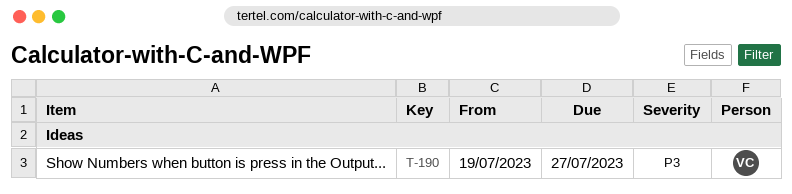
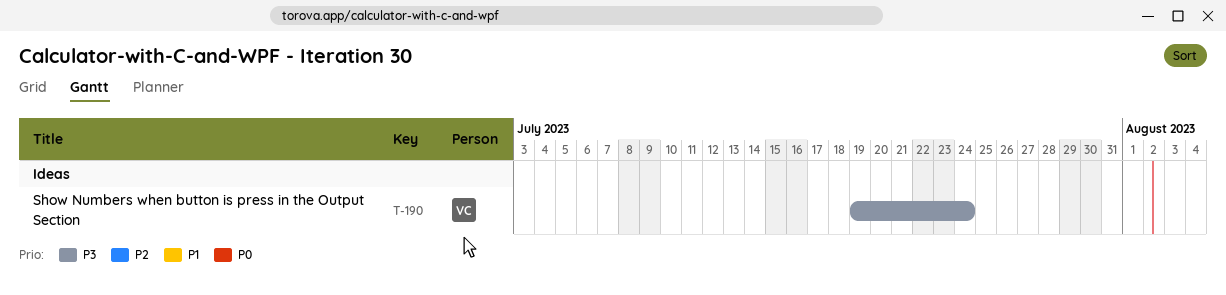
T-190, due: Jul 27 -> Jul 24

